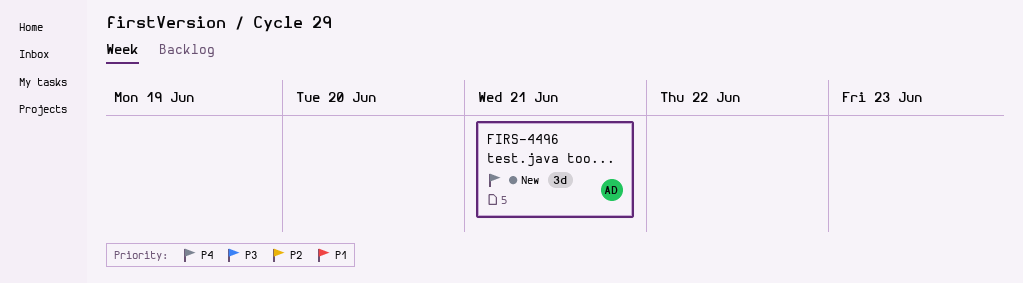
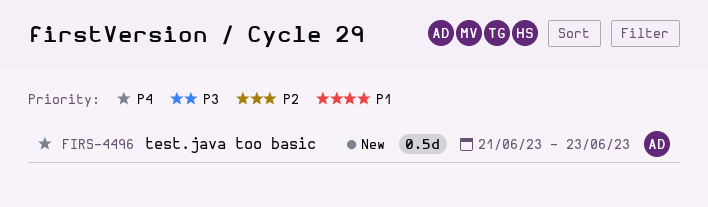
FIRS-4496, estimate: 3d -> 0.5d
FIRS-4496, due: Jun 21 -> Jun 23

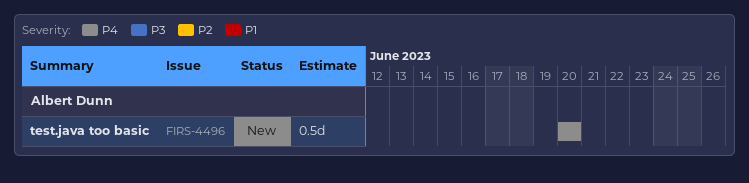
FIRS-4496, start: Jun 21 -> Jun 20
FIRS-4496, due: Jun 23 -> Jun 20

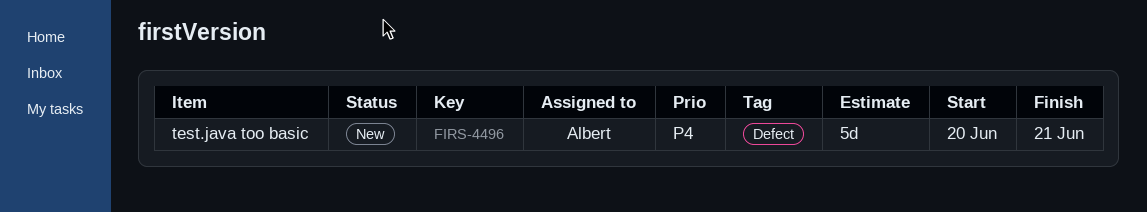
FIRS-4496, estimate: 0.5d -> 5d
FIRS-4496, due: Jun 20 -> Jun 21

